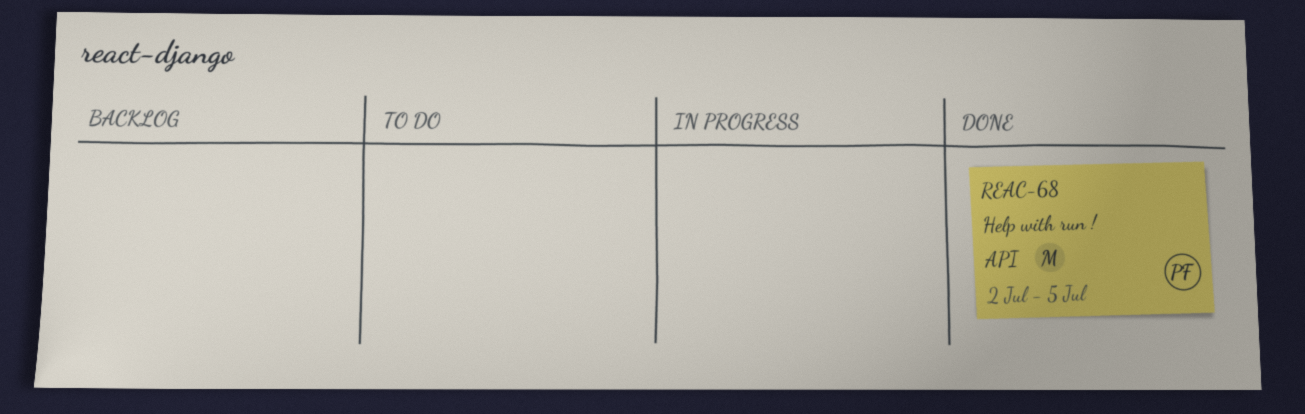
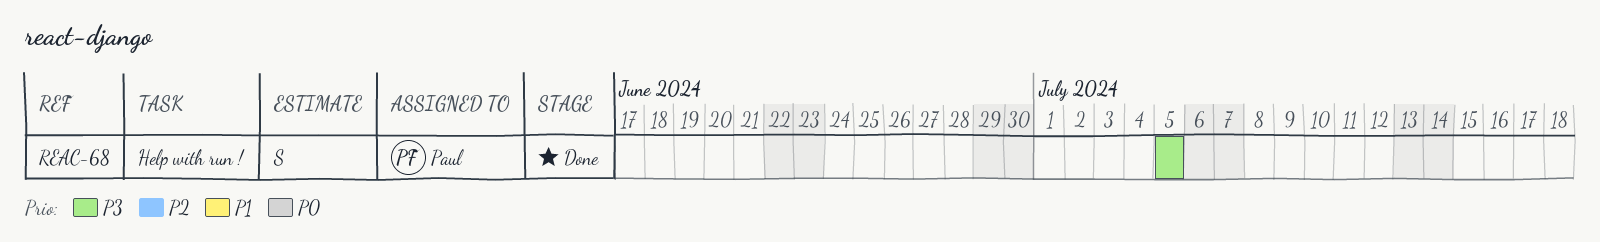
REAC-68, estimate: M -> S
REAC-68, start: Jul 2 -> Jul 5

